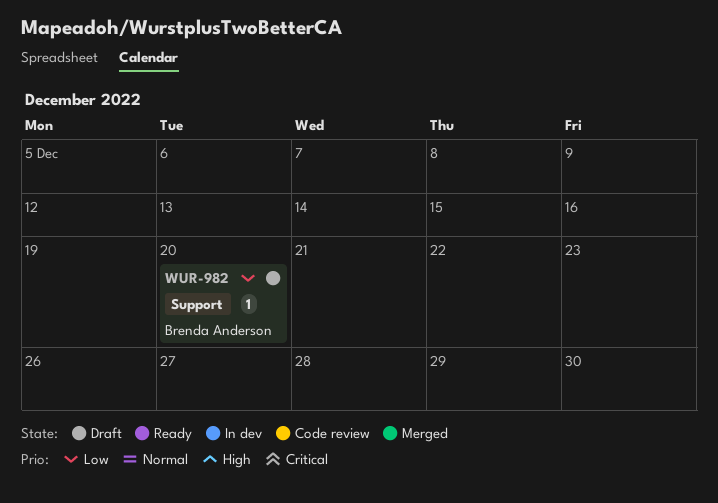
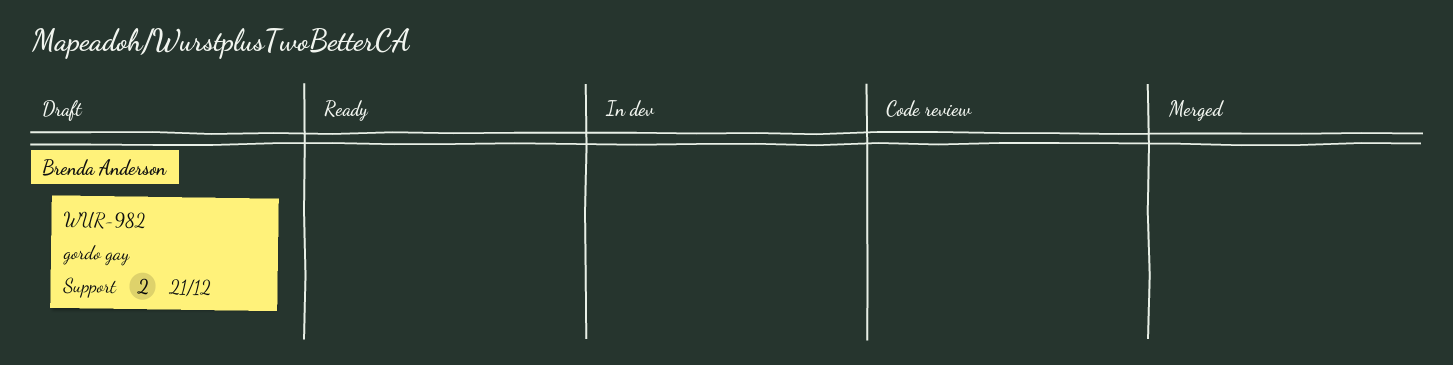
WUR-982, estimate: 1 -> 2
WUR-982, due: Dec 20 -> Dec 21

